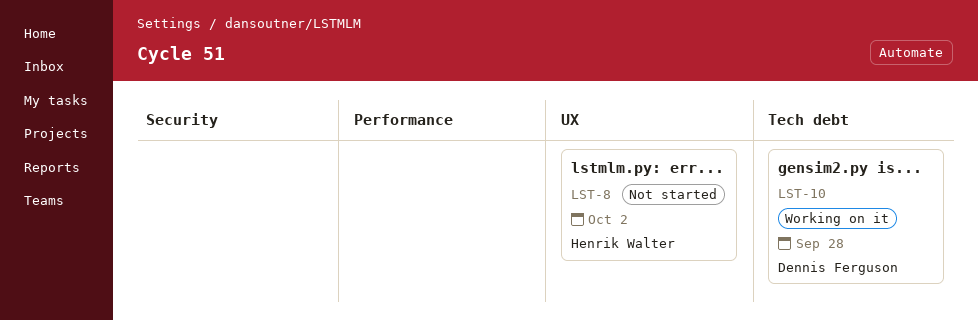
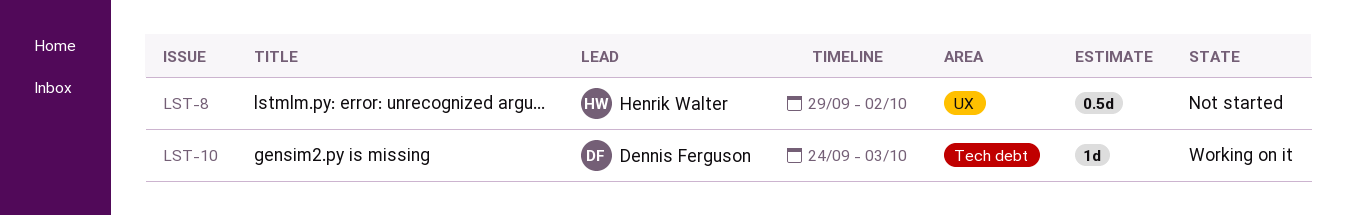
LST-10, due: Sep 28 -> Oct 3

